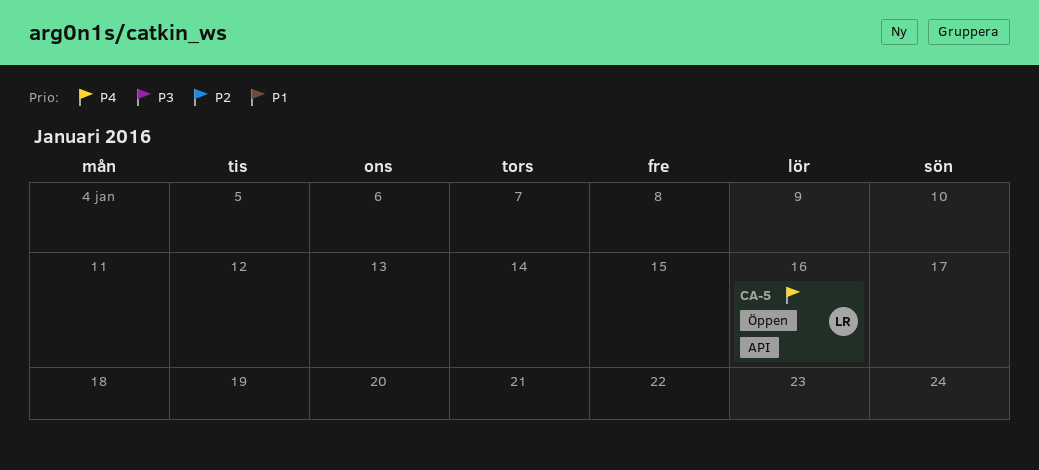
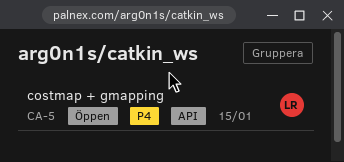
CA-5, due: Jan 16 -> Jan 15

